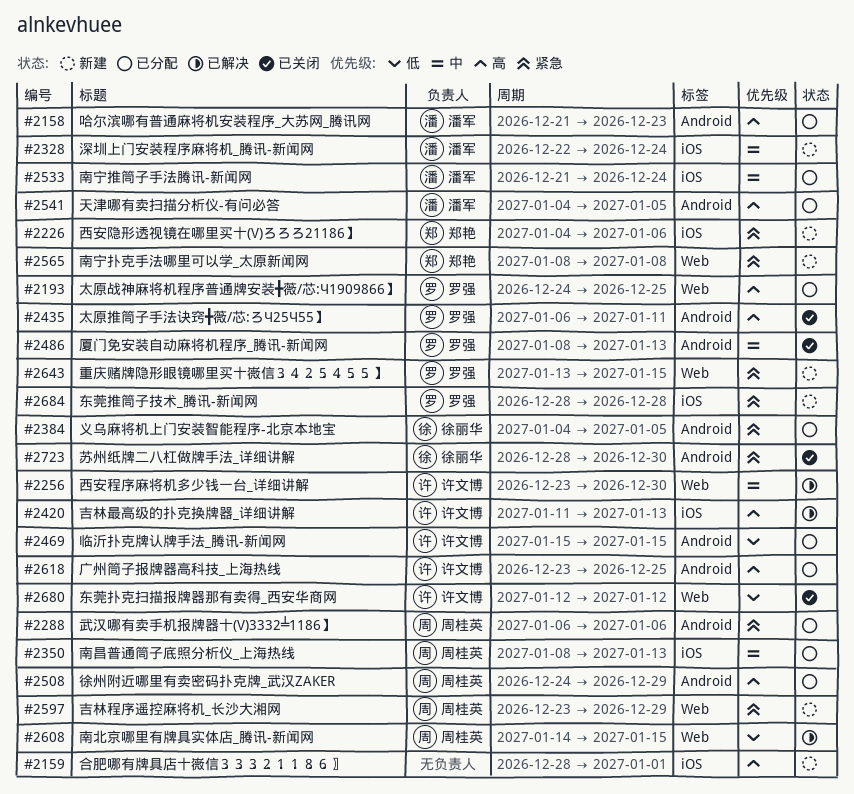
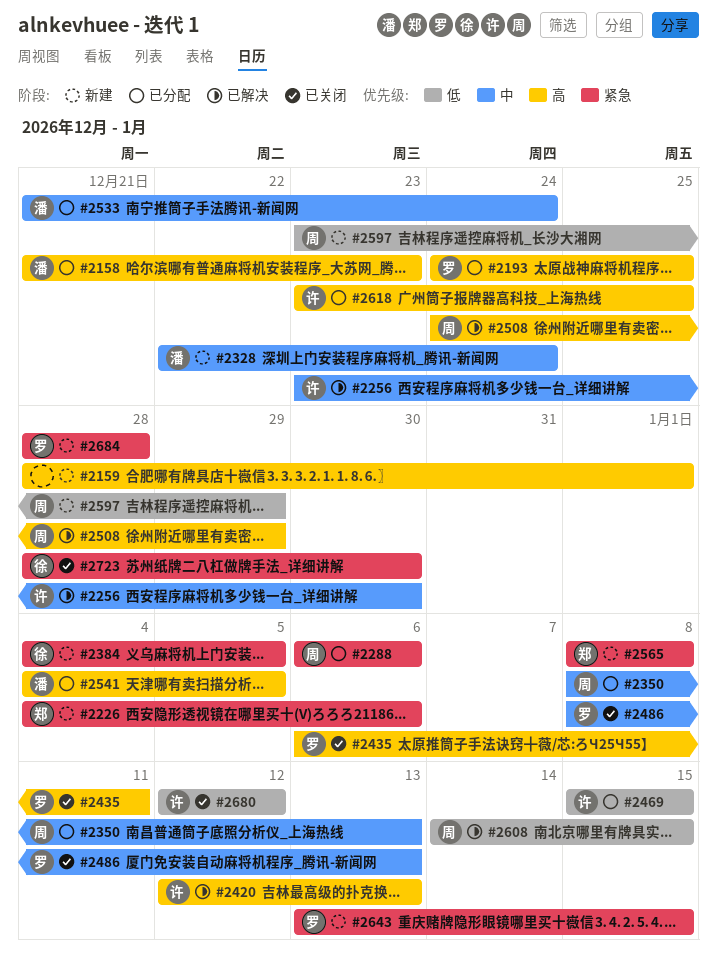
#2384, status: 已分配 -> 新建
#2420, start: Jan 11 -> Jan 12
#2508, status: 已分配 -> 已解决
#2597, priority: 紧急 -> 低

